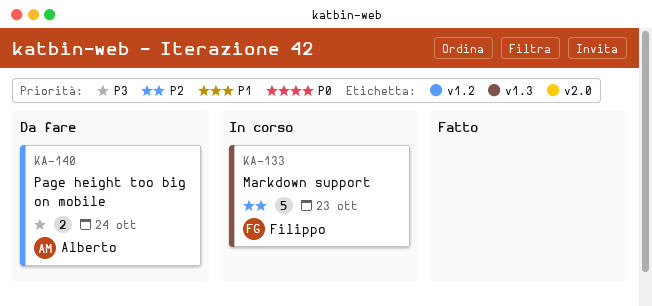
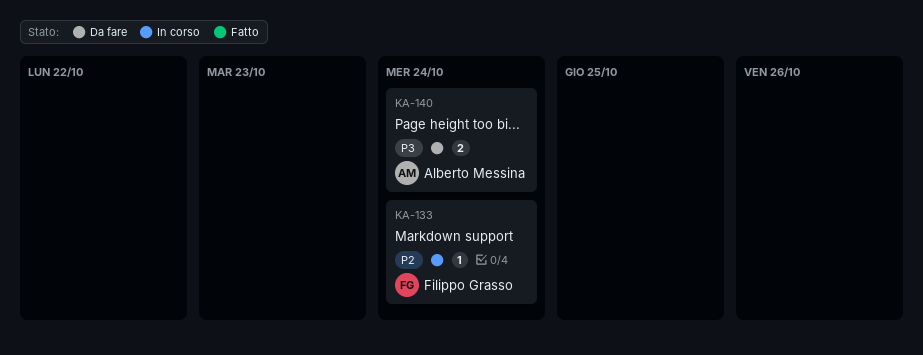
KA-133, estimate: 5 -> 1
KA-133, due: Oct 23 -> Oct 24

